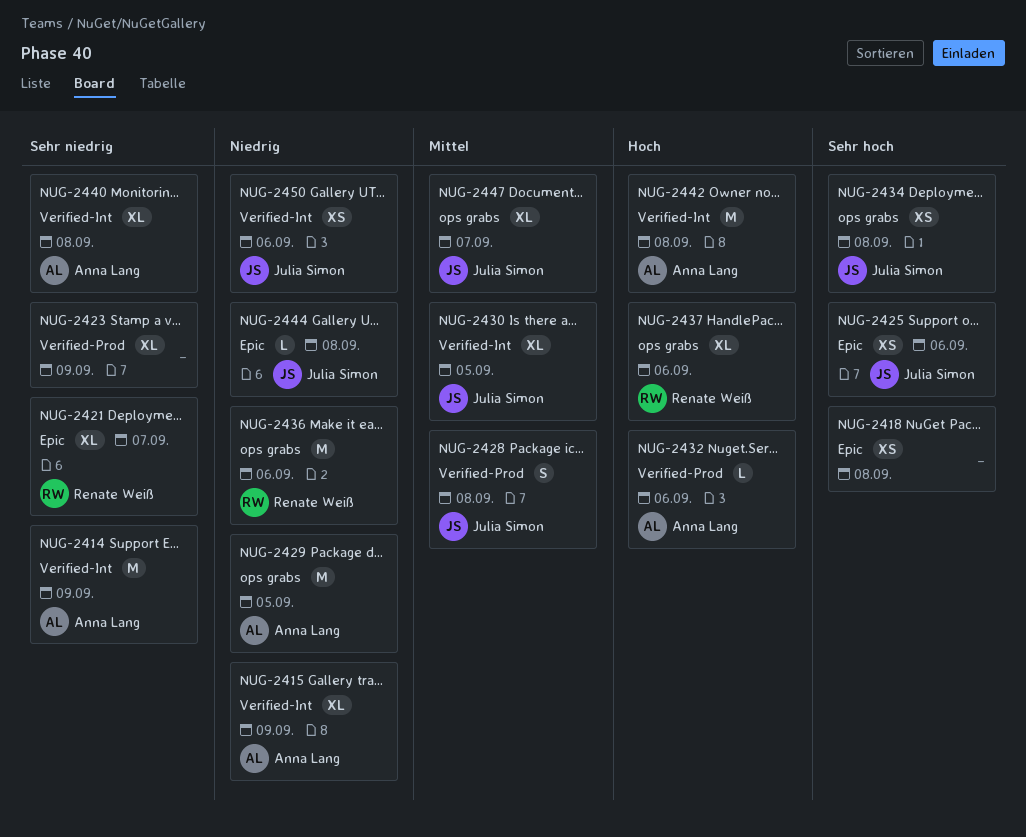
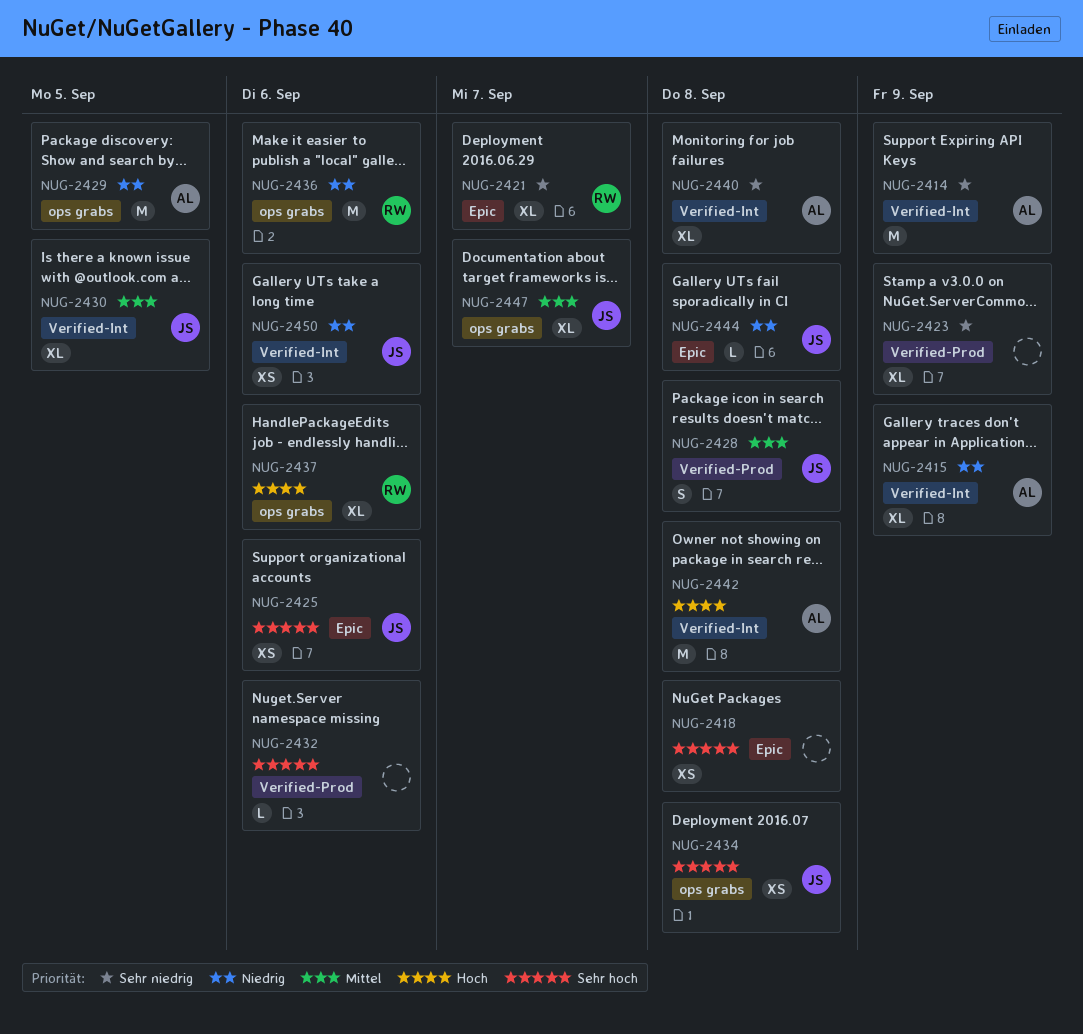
NUG-2432, owner: Anna Lang -> none
NUG-2432, priority: Hoch -> Sehr hoch

